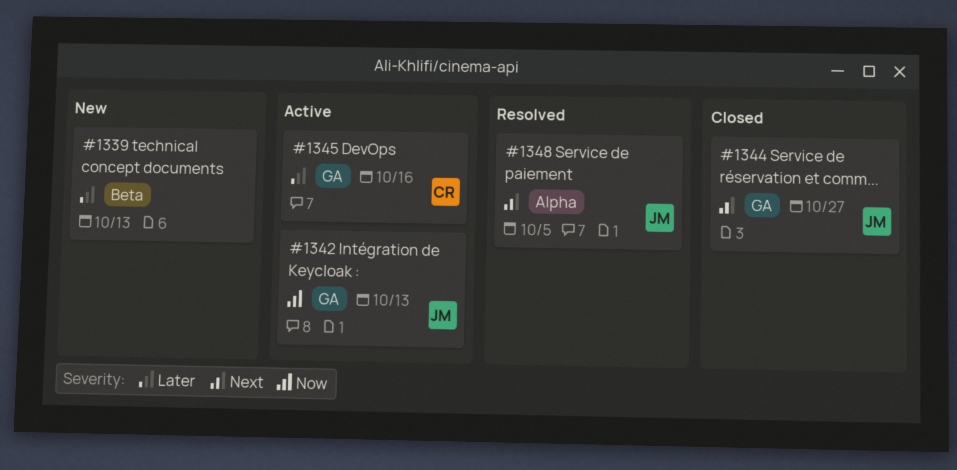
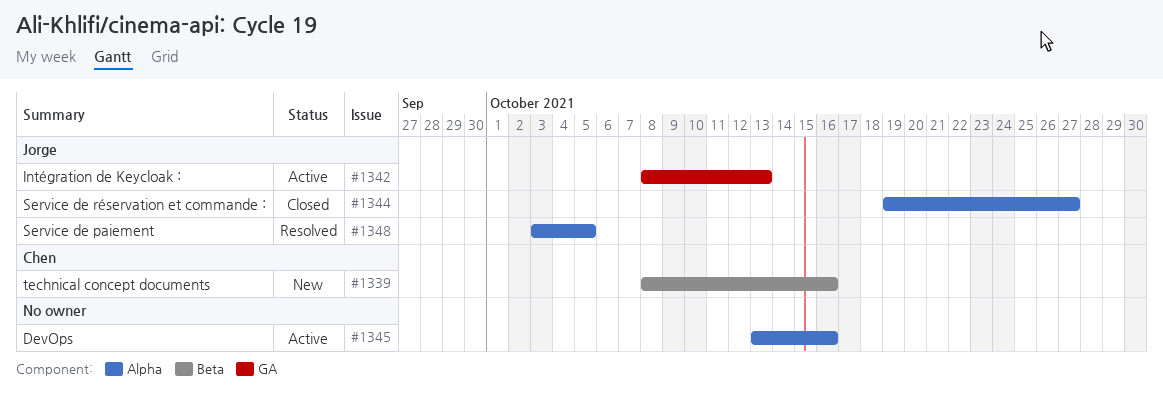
#1339, owner: none -> Chen
#1339, due: Oct 13 -> Oct 16
#1344, label: GA -> Alpha
#1345, owner: Chen -> none
#1345, label: GA -> Alpha

